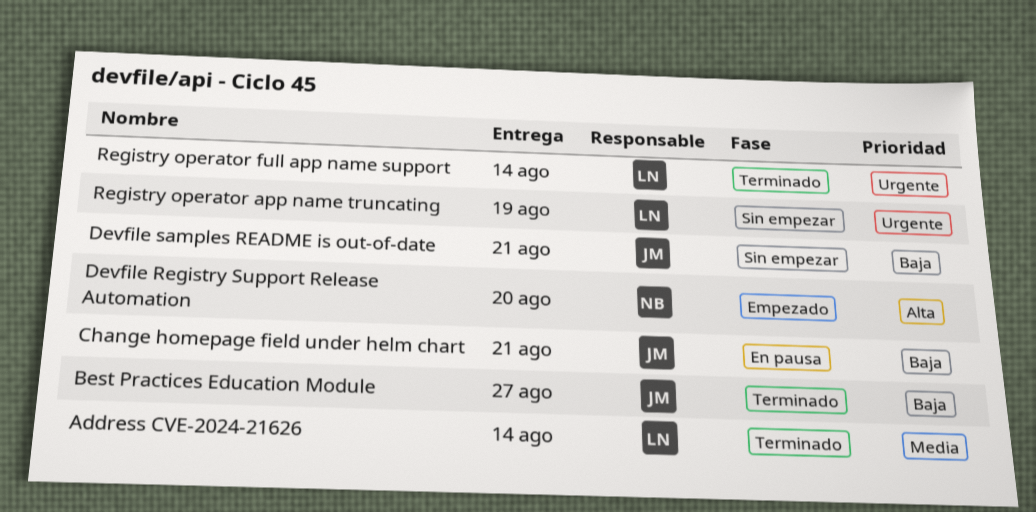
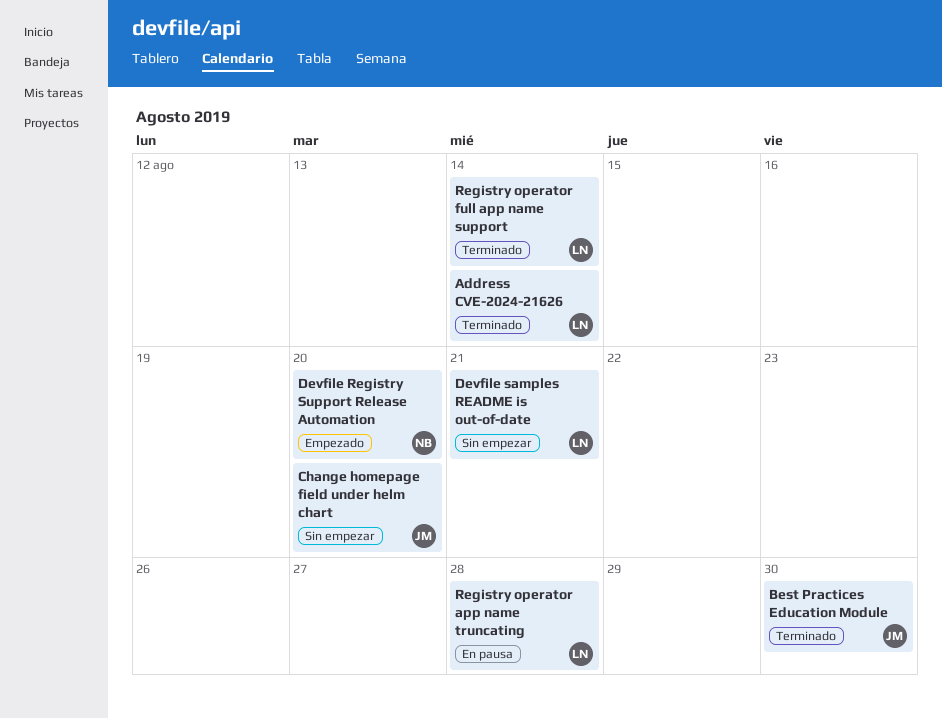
Best Practices Education Module, due: Aug 27 -> Aug 30
Change homepage field under helm chart, status: En pausa -> Sin empezar
Change homepage field under helm chart, due: Aug 21 -> Aug 20
Devfile samples README is out-of-date, owner: JM -> LN
Registry operator app name truncating, status: Sin empezar -> En pausa
Registry operator app name truncating, due: Aug 19 -> Aug 28

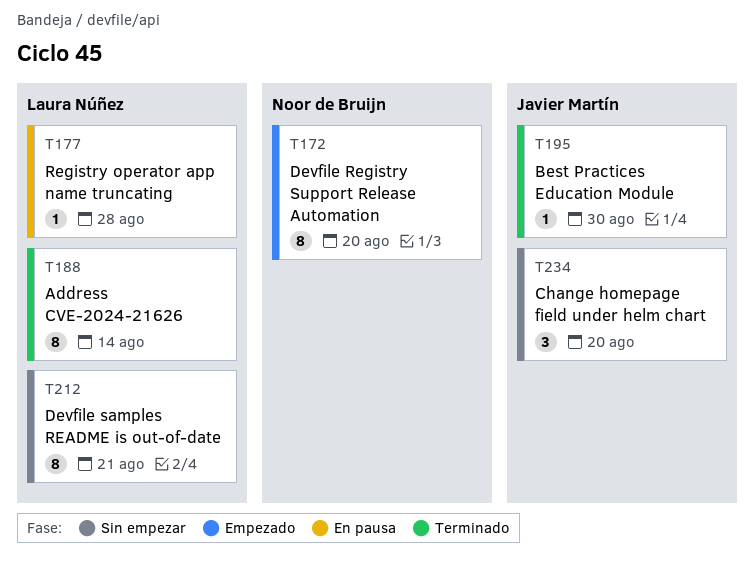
Registry operator full app name support: present -> none

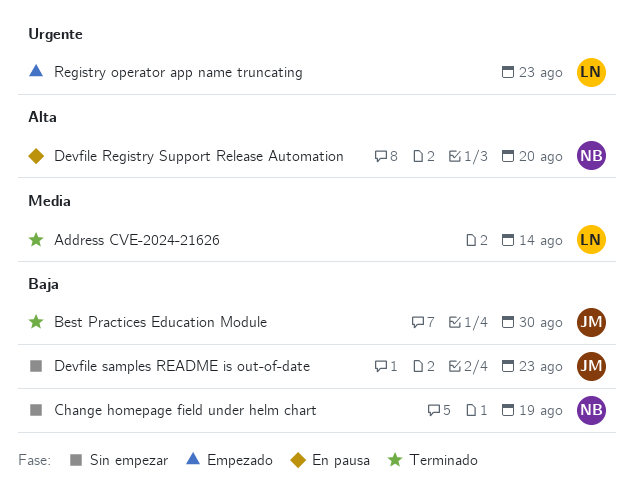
Change homepage field under helm chart, owner: Javier Martín -> Noor de Bruijn
Change homepage field under helm chart, due: Aug 20 -> Aug 19
Devfile Registry Support Release Automation, status: Empezado -> En pausa
Devfile samples README is out-of-date, owner: Laura Núñez -> Javier Martín
Devfile samples README is out-of-date, due: Aug 21 -> Aug 23
Registry operator app name truncating, status: En pausa -> Empezado
Registry operator app name truncating, due: Aug 28 -> Aug 23

